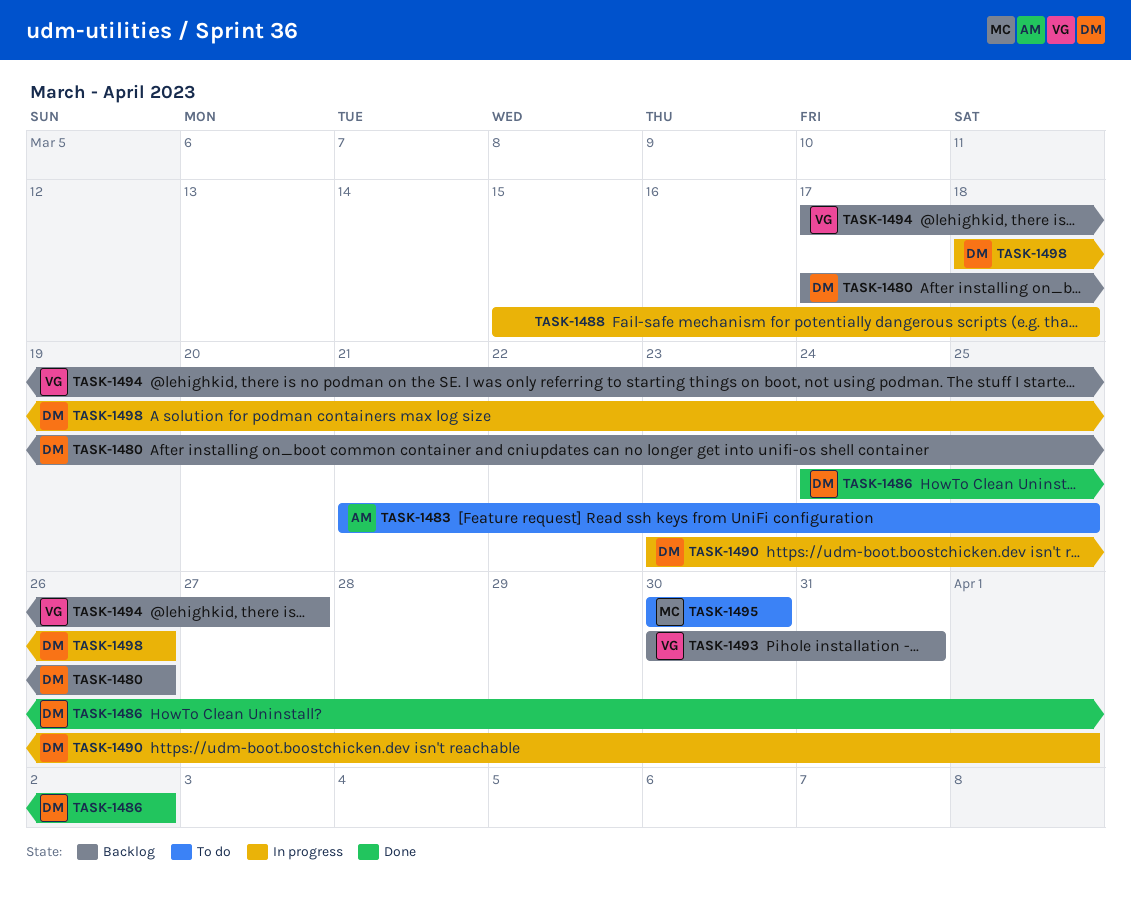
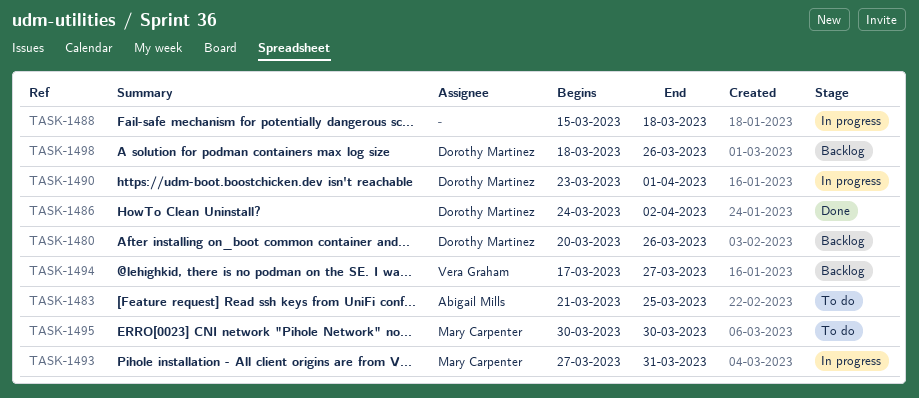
TASK-1480, start: Mar 17 -> Mar 20
TASK-1493, status: Backlog -> In progress
TASK-1493, owner: Vera Graham -> Mary Carpenter
TASK-1493, start: Mar 30 -> Mar 27
TASK-1498, status: In progress -> Backlog

